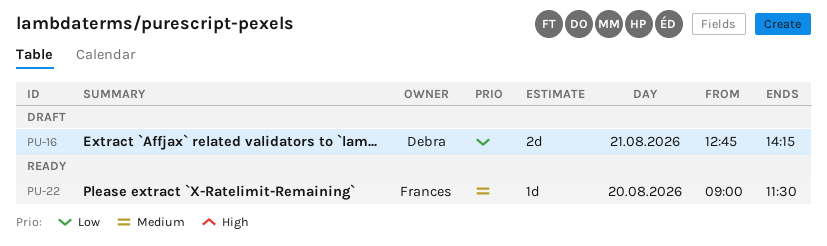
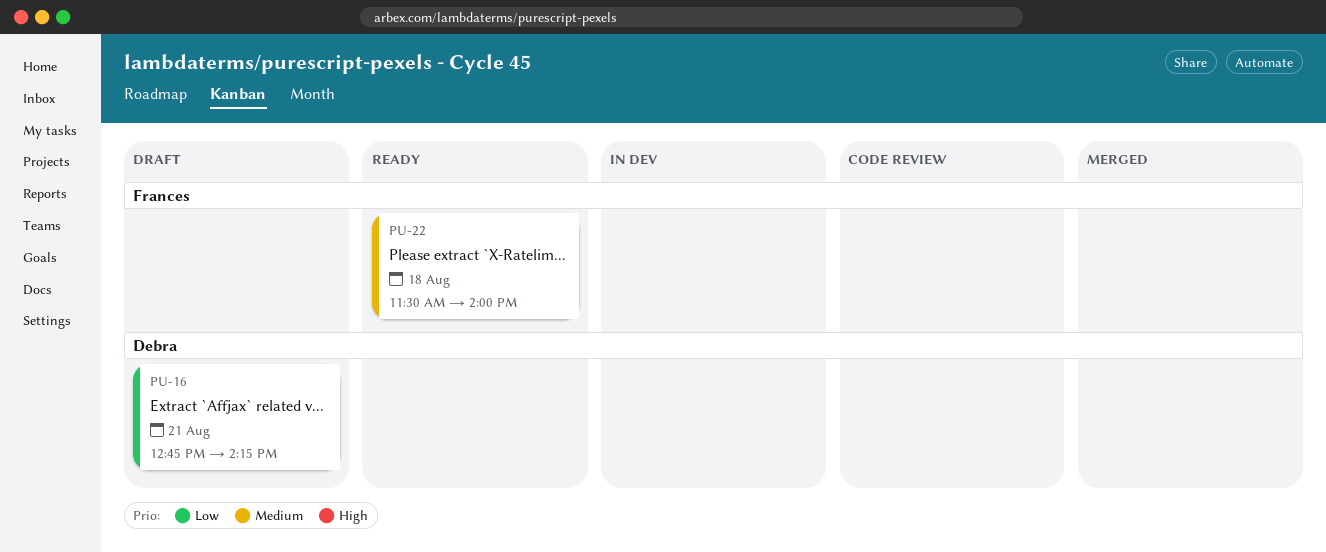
PU-22, day: Aug 20 -> Aug 18
PU-22, begins: 09:00 -> 11:30
PU-22, ends: 11:30 -> 14:00

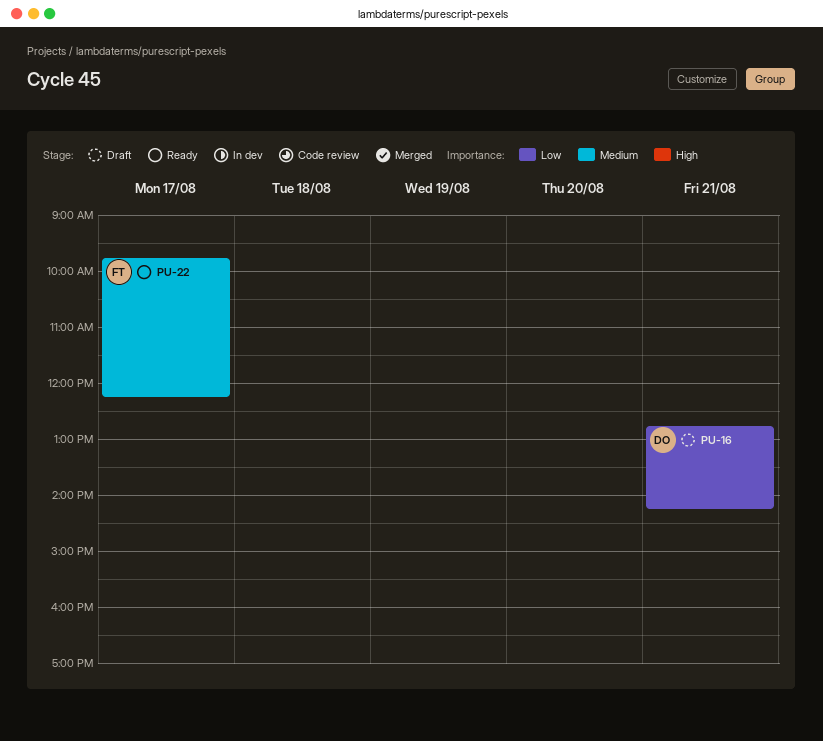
PU-22, day: Aug 18 -> Aug 17
PU-22, begins: 11:30 -> 09:45
PU-22, ends: 14:00 -> 12:15

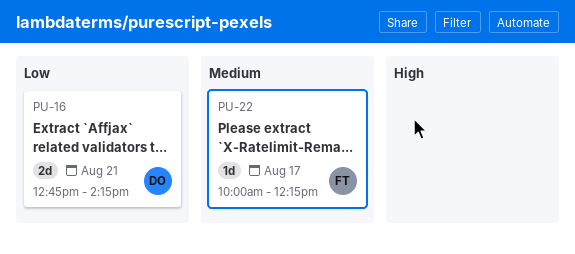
PU-22, begins: 09:45 -> 10:00

